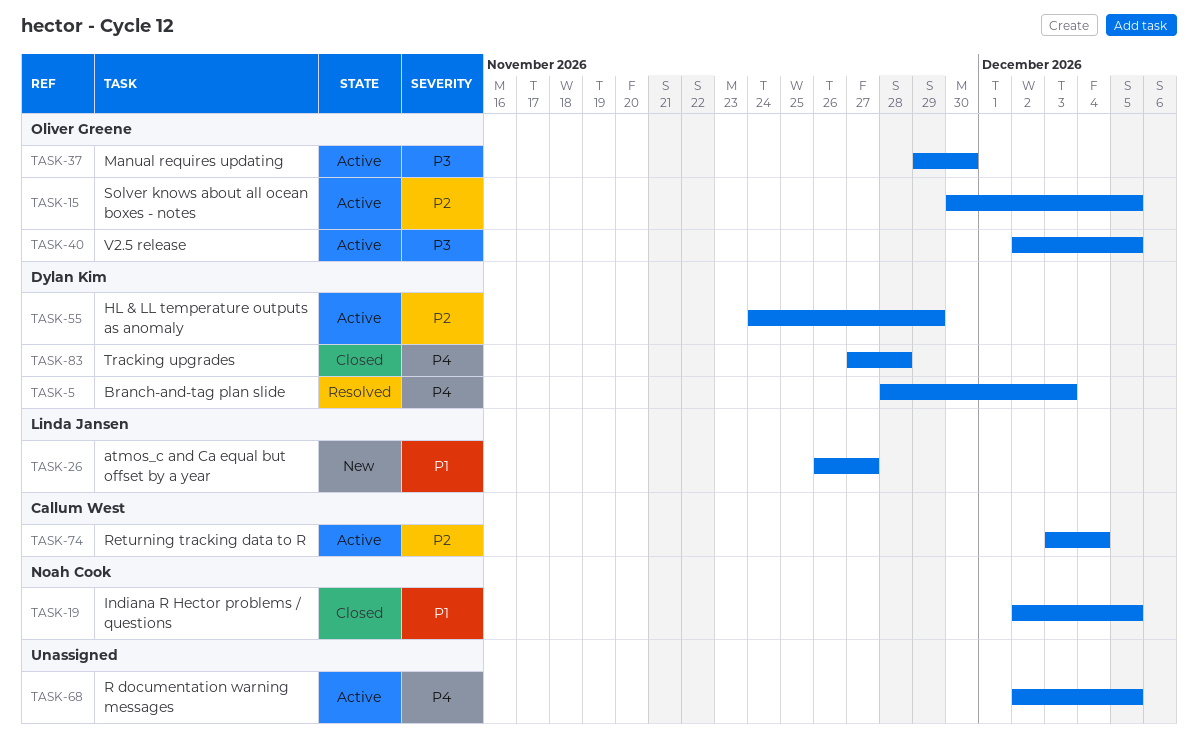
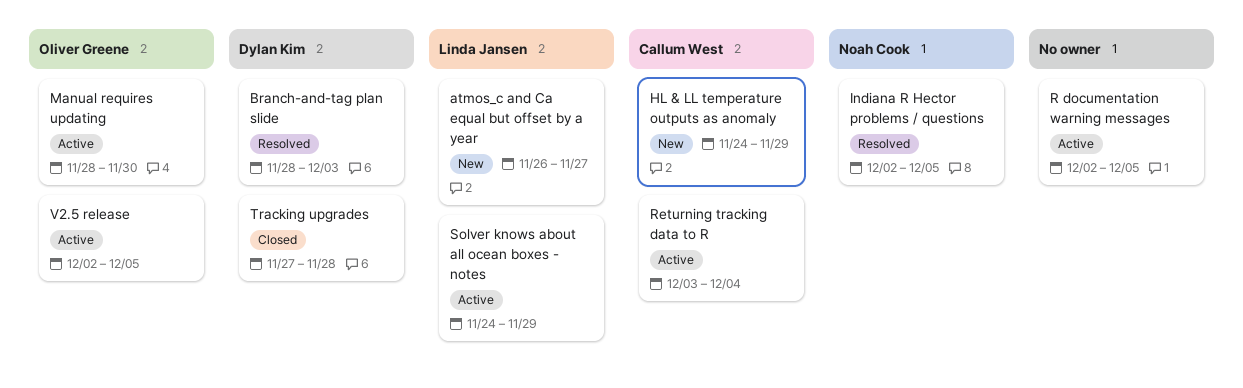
HL & LL temperature outputs as anomaly, status: Active -> New
HL & LL temperature outputs as anomaly, owner: Dylan Kim -> Callum West
Indiana R Hector problems / questions, status: Closed -> Resolved
Manual requires updating, start: Nov 29 -> Nov 28
Solver knows about all ocean boxes - notes, owner: Oliver Greene -> Linda Jansen
Solver knows about all ocean boxes - notes, start: Nov 30 -> Nov 24
Solver knows about all ocean boxes - notes, due: Dec 5 -> Nov 29

